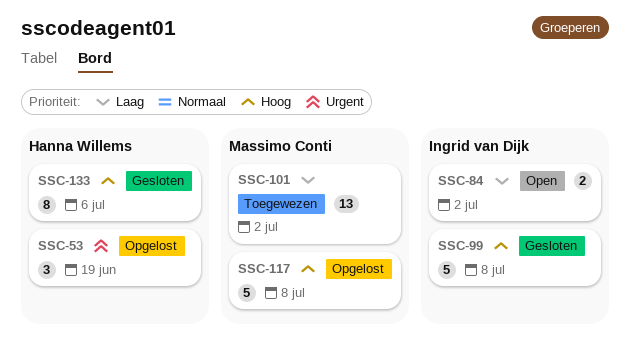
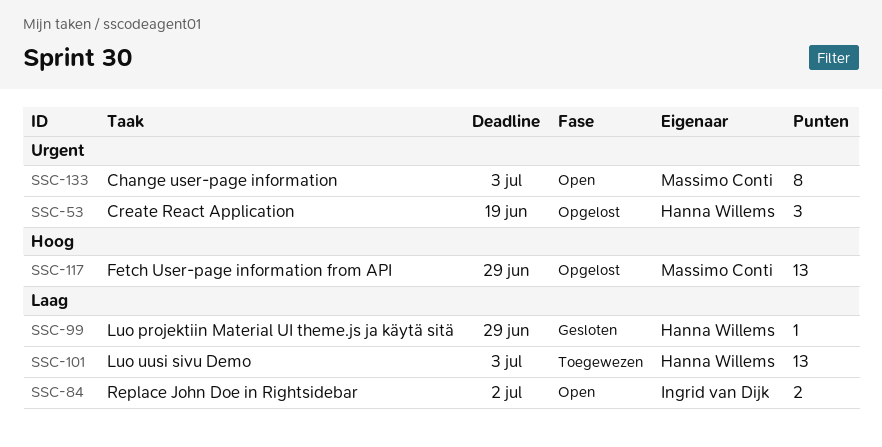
SSC-99, owner: Ingrid van Dijk -> Hanna Willems
SSC-99, priority: Hoog -> Laag
SSC-99, estimate: 5 -> 1
SSC-99, due: Jul 8 -> Jun 29
SSC-101, owner: Massimo Conti -> Hanna Willems
SSC-101, due: Jul 2 -> Jul 3
SSC-117, estimate: 5 -> 13
SSC-117, due: Jul 8 -> Jun 29
SSC-133, status: Gesloten -> Open
SSC-133, owner: Hanna Willems -> Massimo Conti
SSC-133, priority: Hoog -> Urgent
SSC-133, due: Jul 6 -> Jul 3

